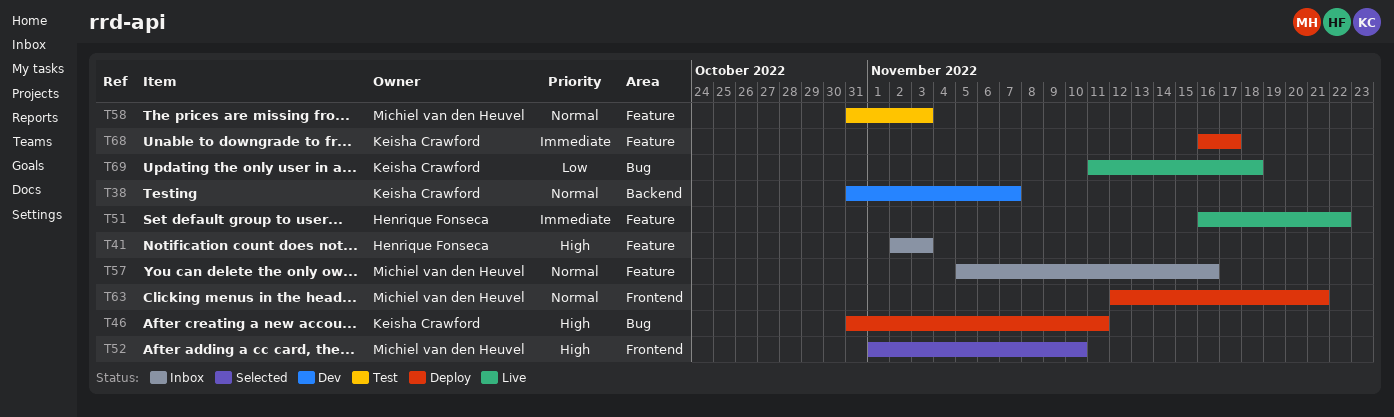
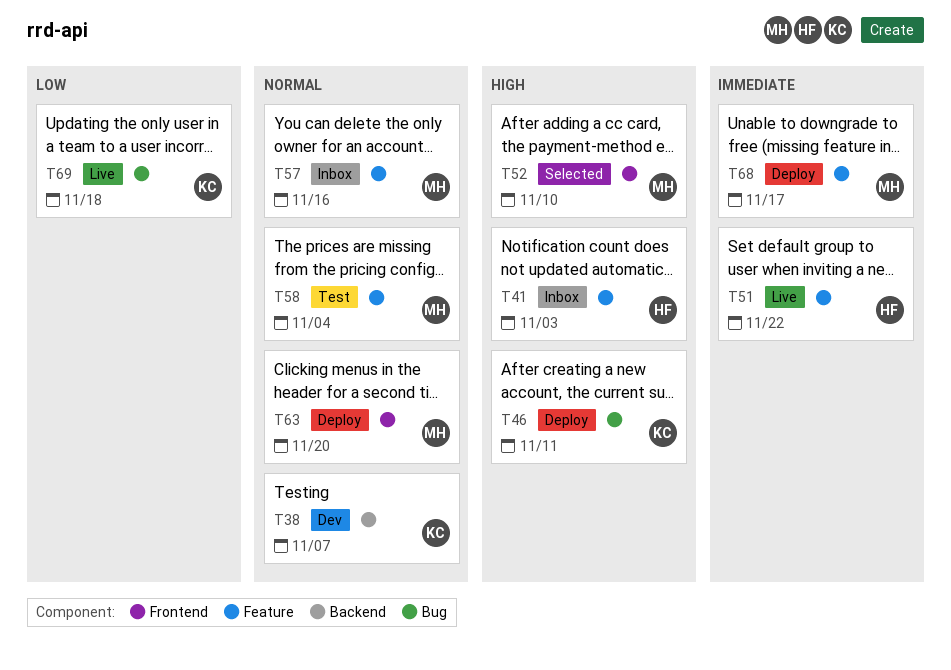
T58, due: Nov 3 -> Nov 4
T63, due: Nov 21 -> Nov 20
T68, owner: Keisha Crawford -> Michiel van den Heuvel

